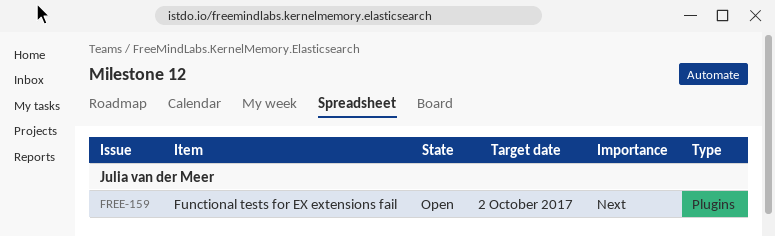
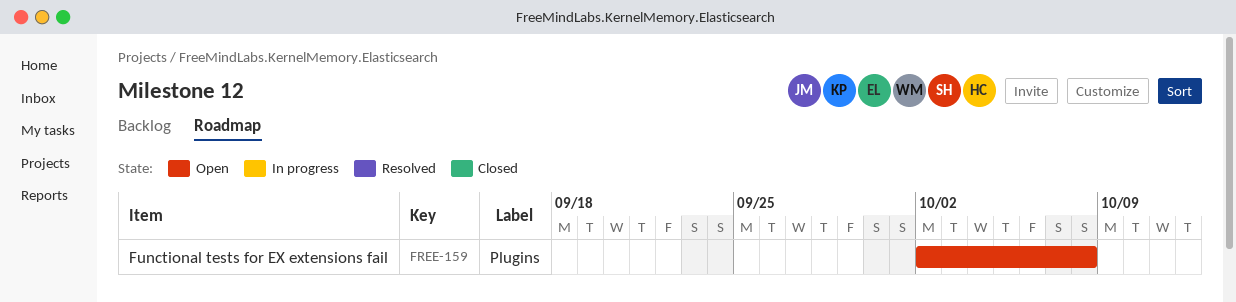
FREE-159, due: Oct 2 -> Oct 8

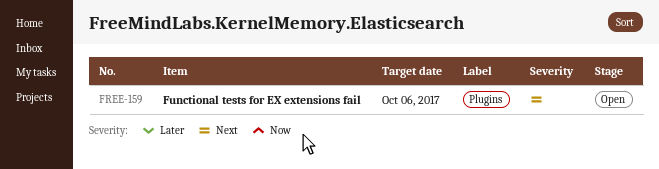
FREE-159, due: Oct 8 -> Oct 6

